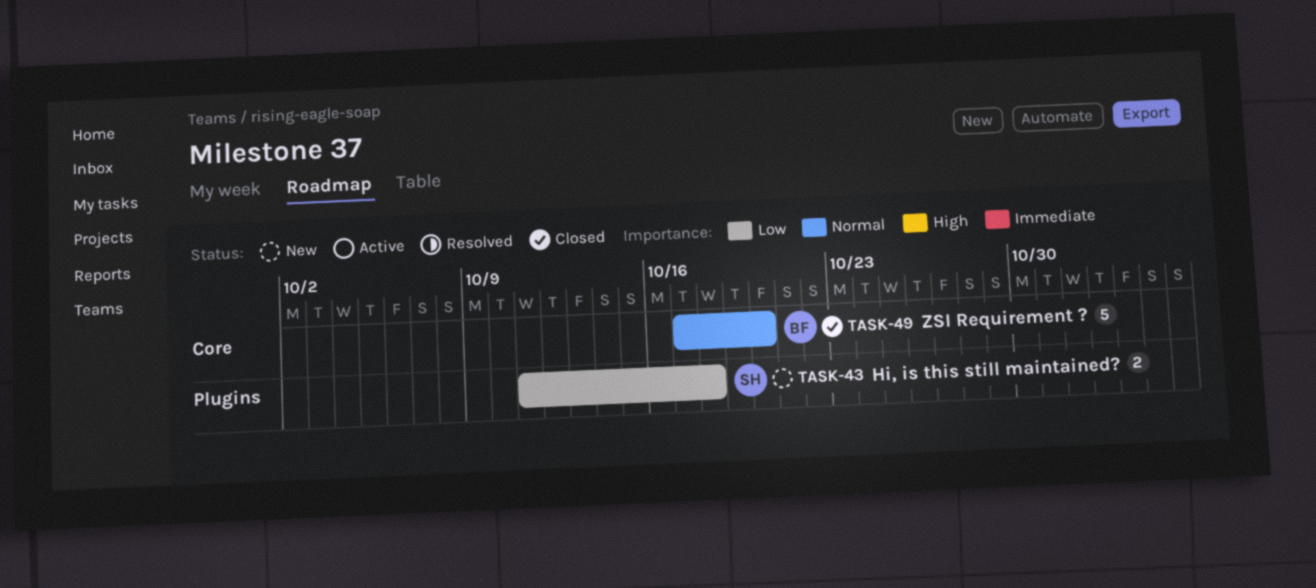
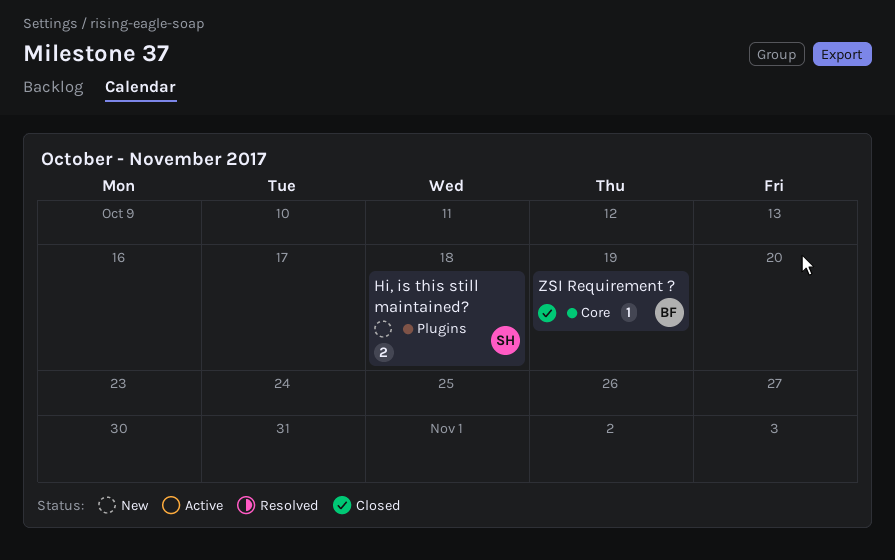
ZSI Requirement ?, estimate: 5 -> 1
ZSI Requirement ?, due: Oct 20 -> Oct 19

